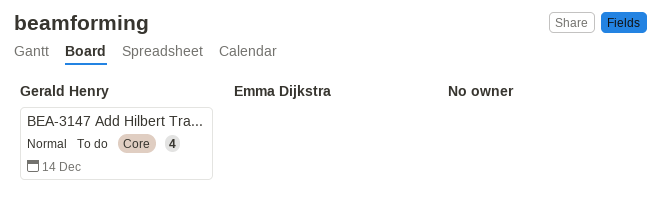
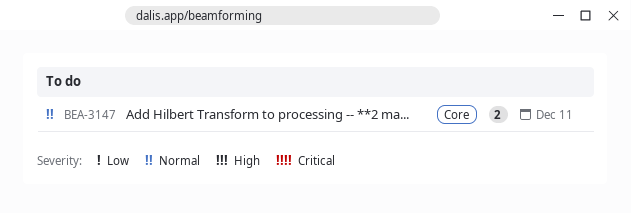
BEA-3147, estimate: 4 -> 2
BEA-3147, due: Dec 14 -> Dec 11

